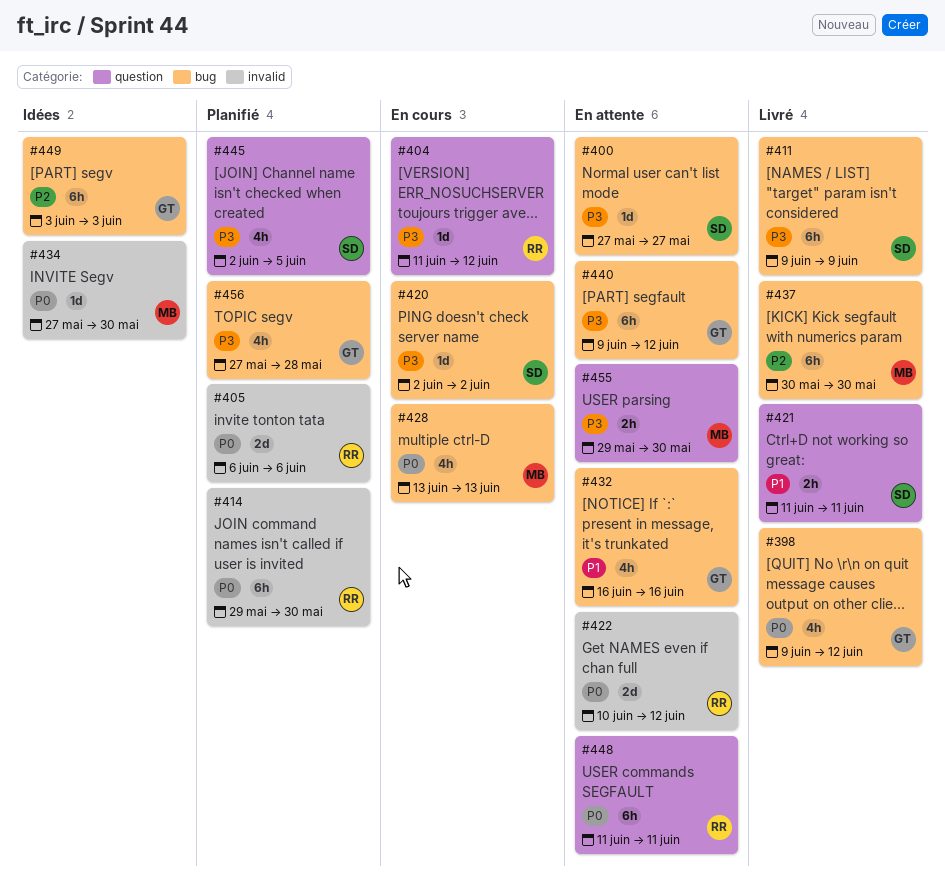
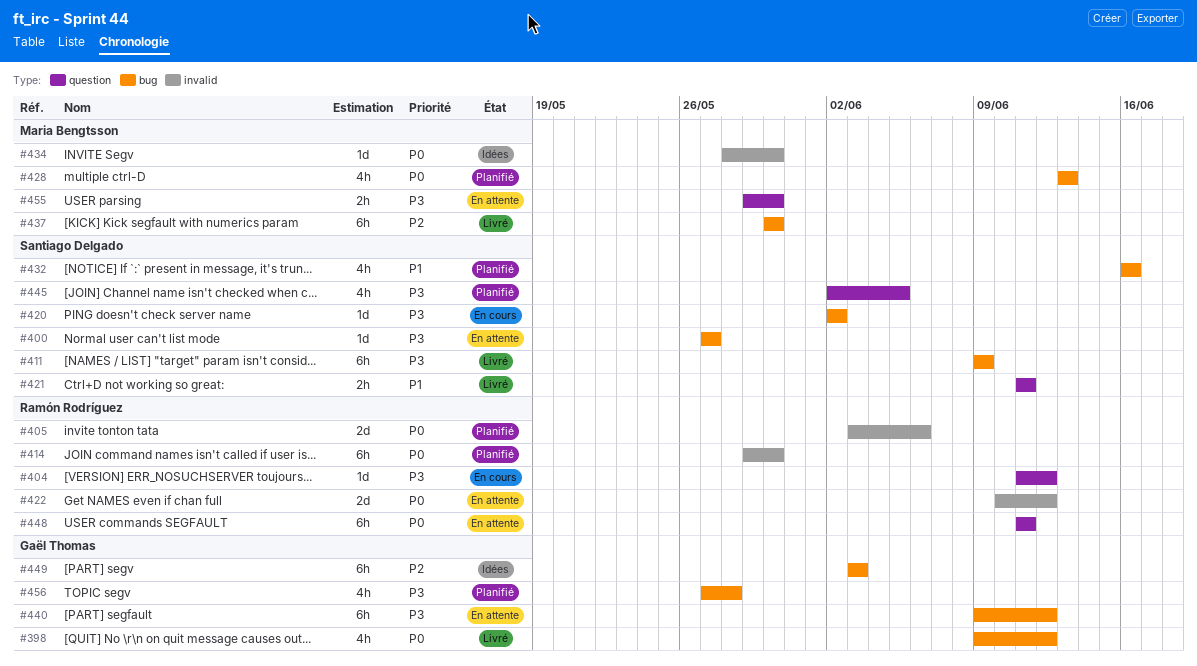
#405, start: Jun 6 -> Jun 3
#428, status: En cours -> Planifié
#432, status: En attente -> Planifié
#432, owner: Gaël Thomas -> Santiago Delgado
#434, start: May 27 -> May 28

